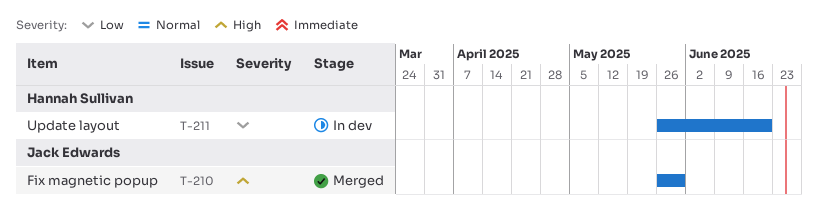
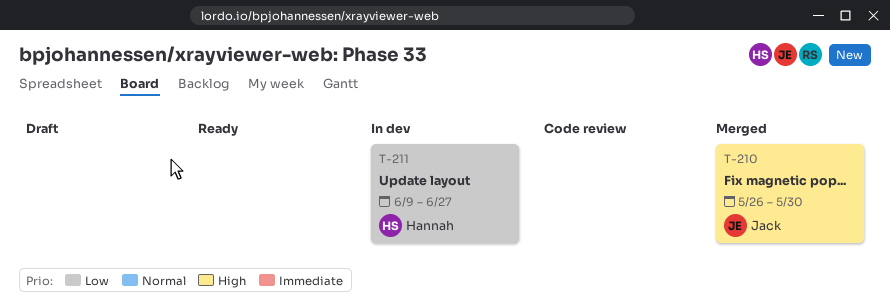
T-211, start: May 26 -> Jun 9
T-211, due: Jun 20 -> Jun 27

